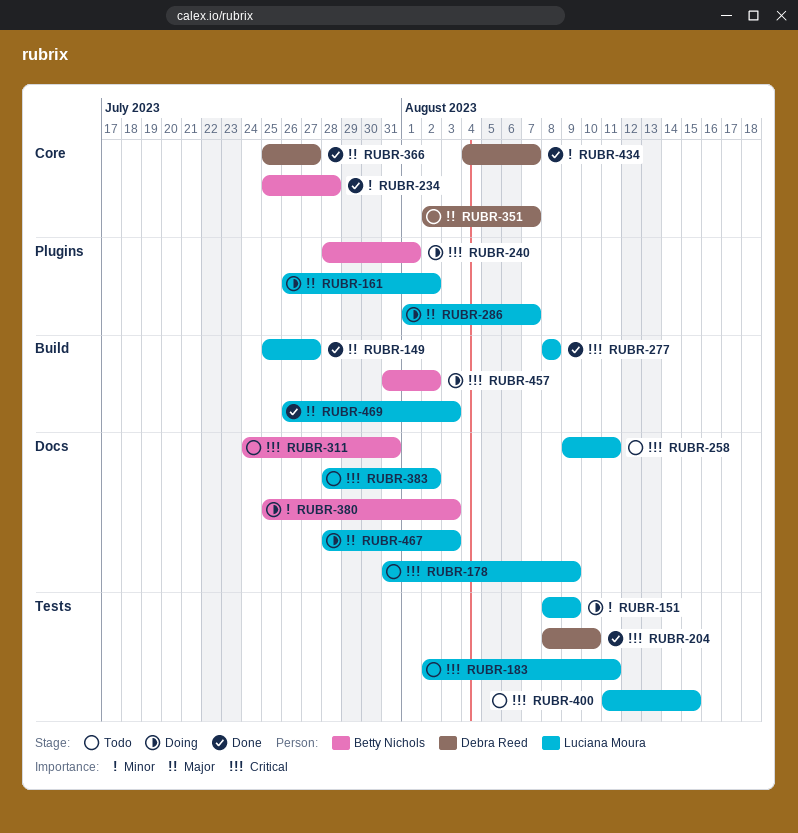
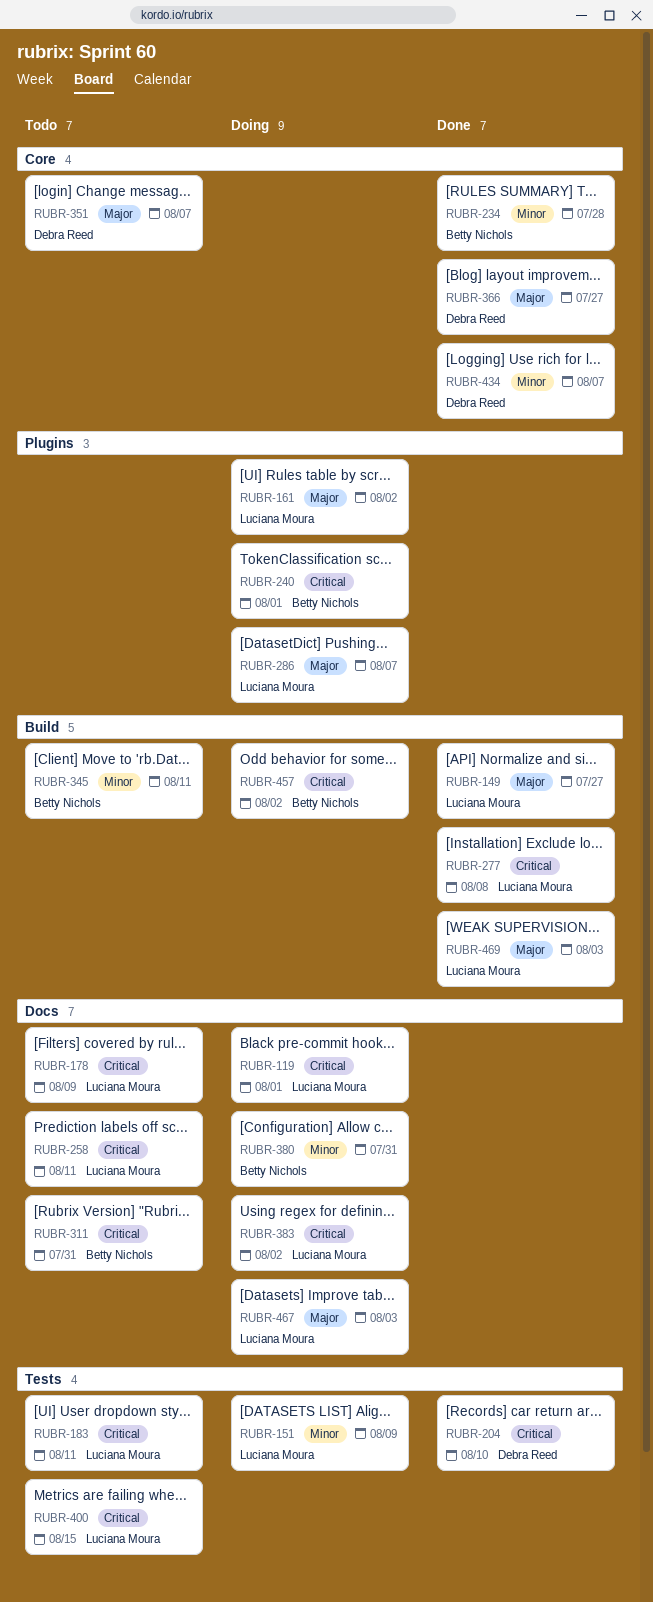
RUBR-119: none -> present
RUBR-345: none -> present
RUBR-380, due: Aug 3 -> Jul 31
RUBR-383, status: Todo -> Doing

